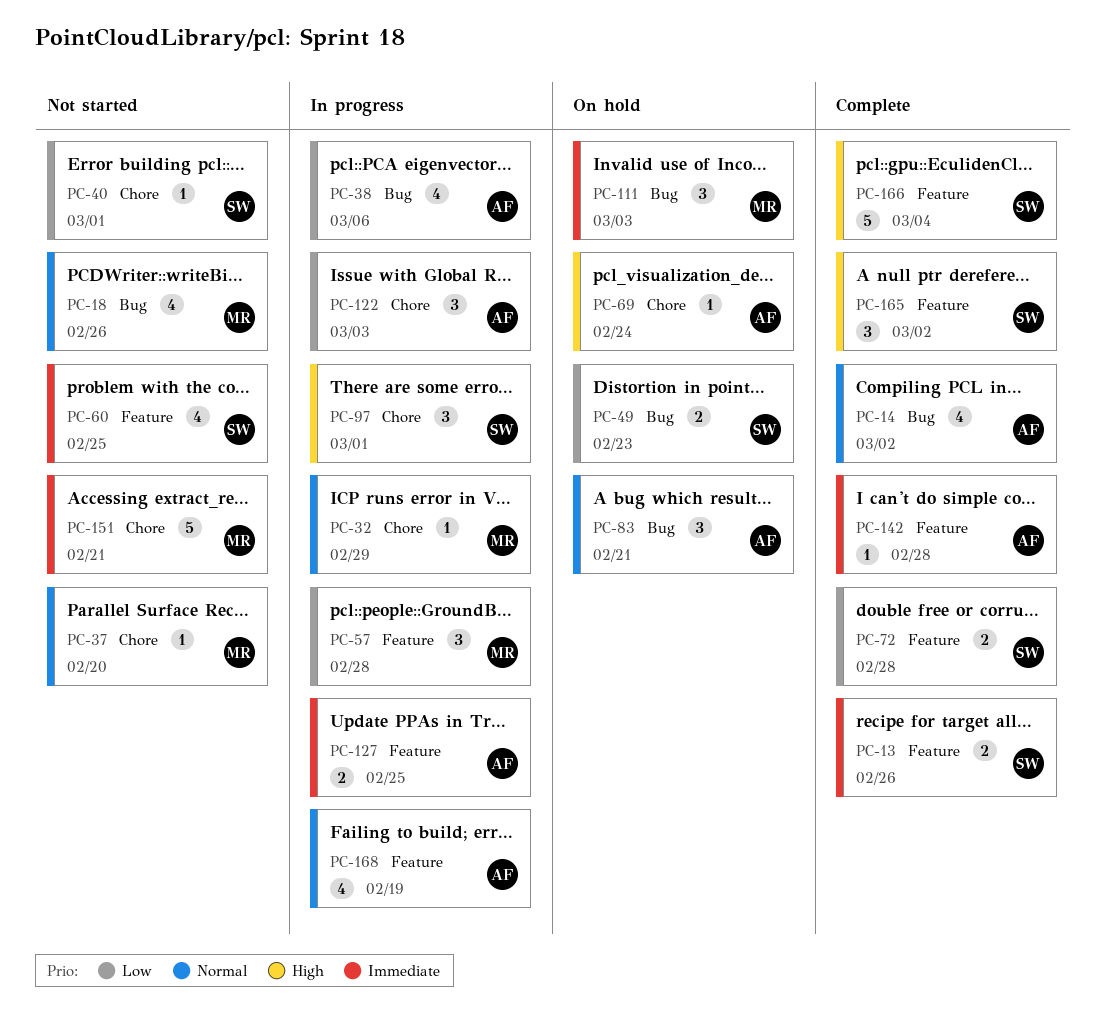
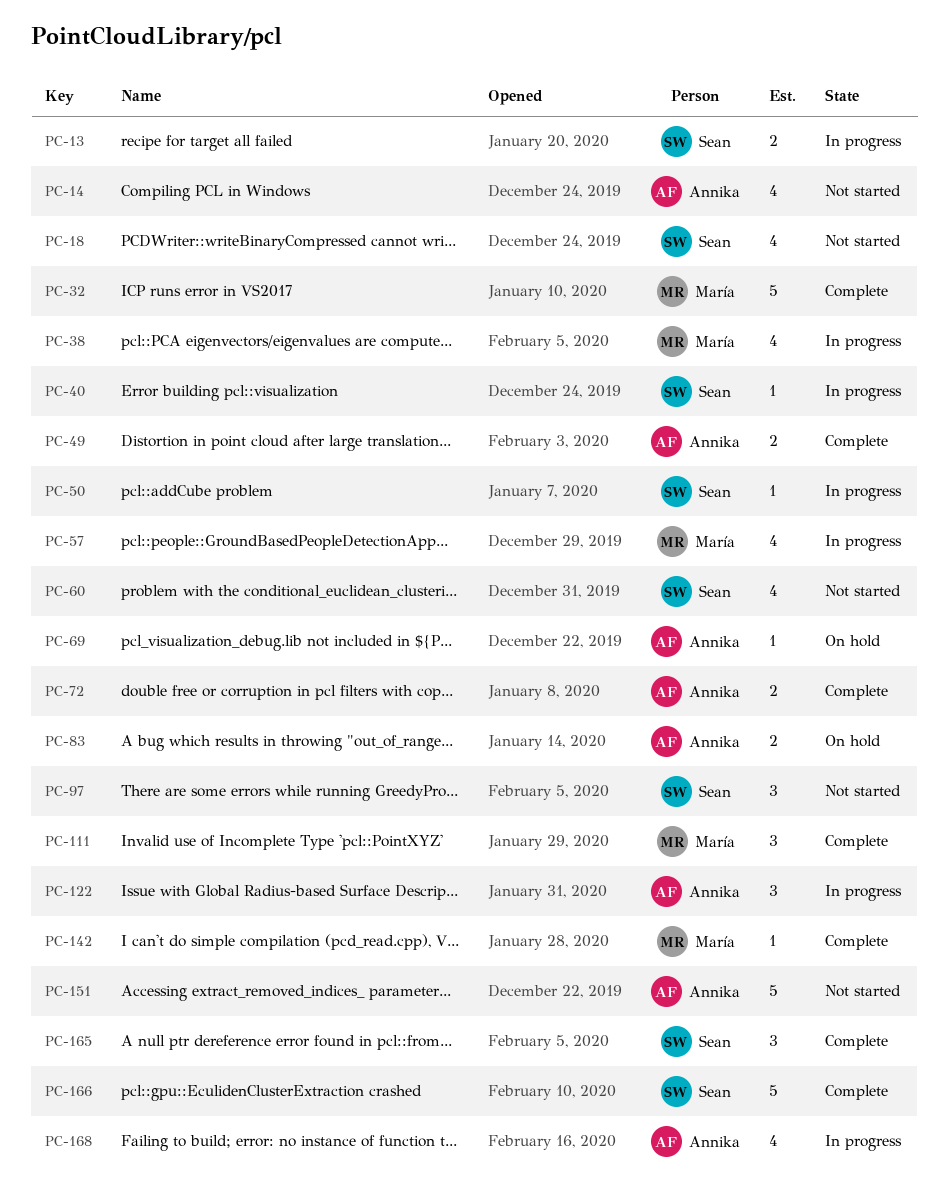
PC-13, status: Complete -> In progress
PC-14, status: Complete -> Not started
PC-18, owner: María -> Sean
PC-32, status: In progress -> Complete
PC-32, estimate: 1 -> 5
PC-37: present -> none
PC-38, owner: Annika -> María
PC-40, status: Not started -> In progress
PC-49, status: On hold -> Complete
PC-49, owner: Sean -> Annika
PC-50: none -> present
PC-57, estimate: 3 -> 4
PC-72, owner: Sean -> Annika
PC-83, estimate: 3 -> 2
PC-97, status: In progress -> Not started
PC-111, status: On hold -> Complete
PC-127: present -> none
PC-142, owner: Annika -> María
PC-151, owner: María -> Annika

